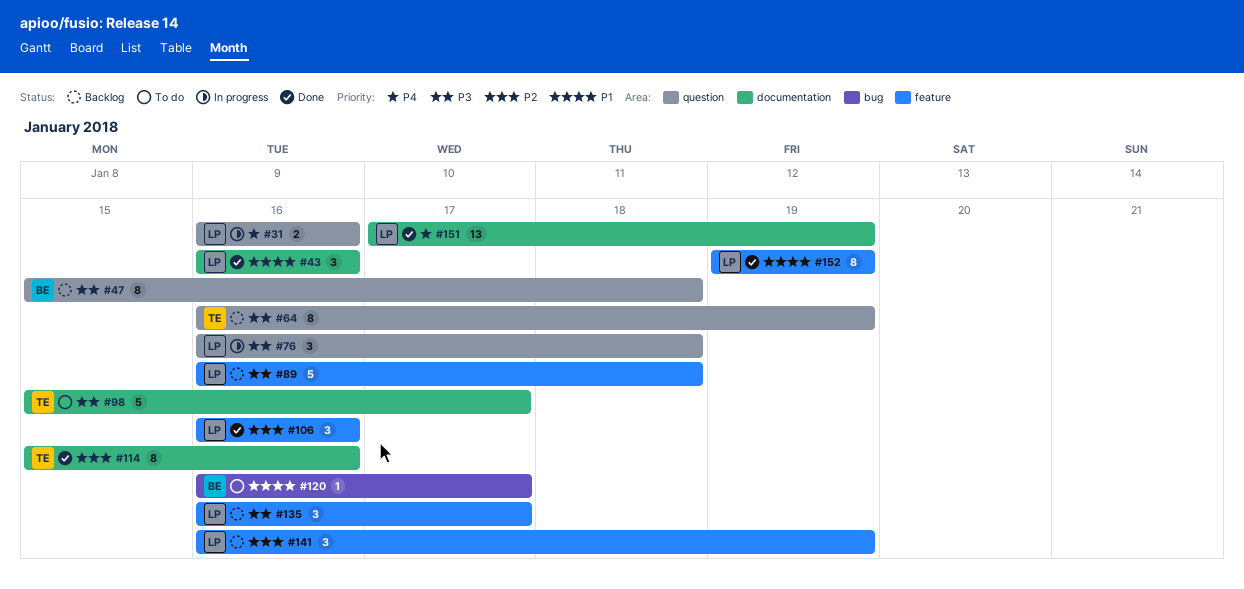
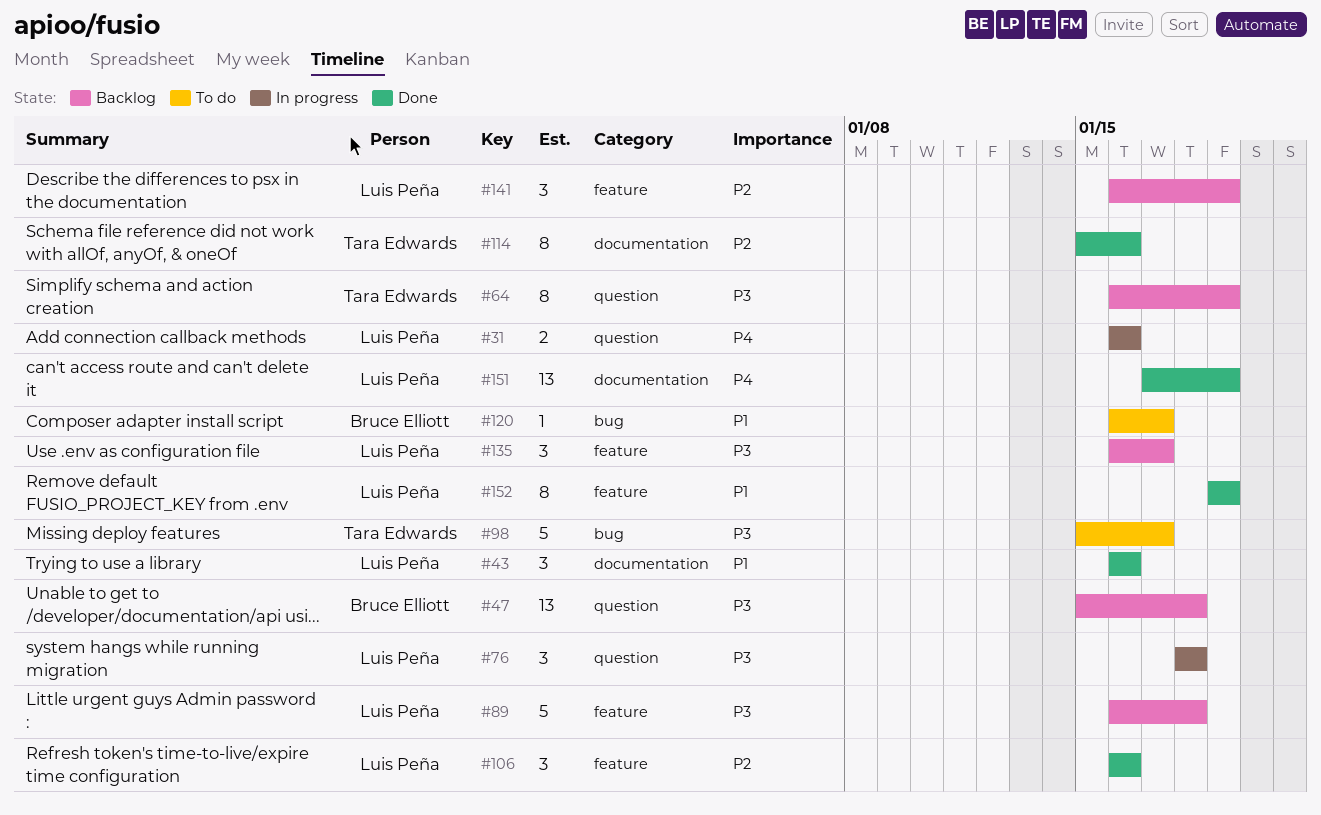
#47, estimate: 8 -> 13
#76, start: Jan 16 -> Jan 18
#98, label: documentation -> bug

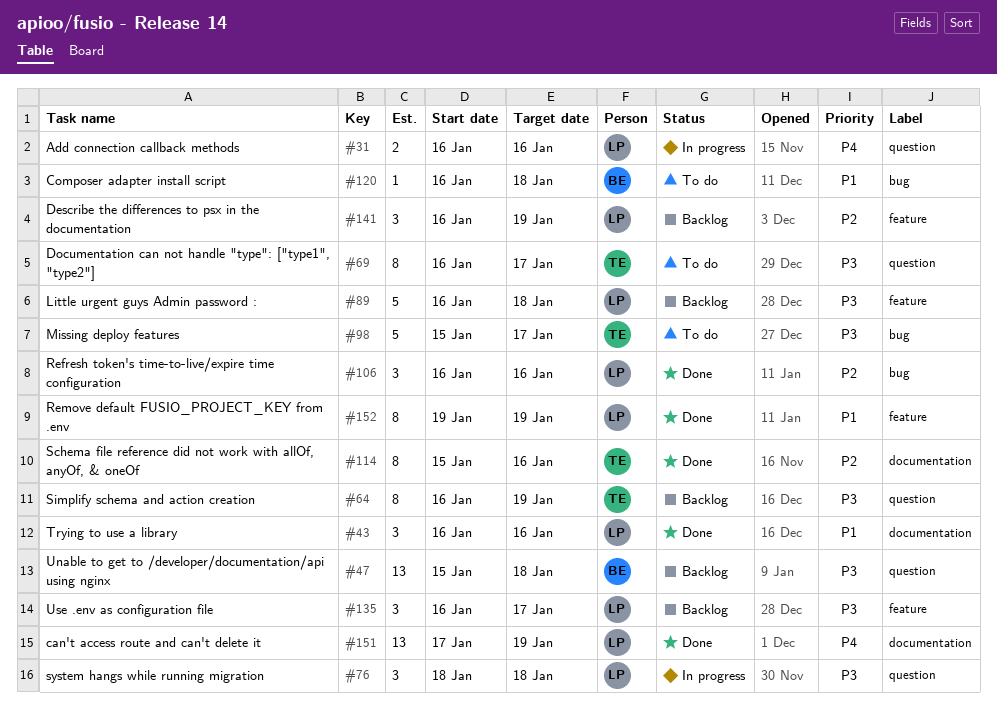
#69: none -> present
#106, label: feature -> bug
#120, due: Jan 17 -> Jan 18

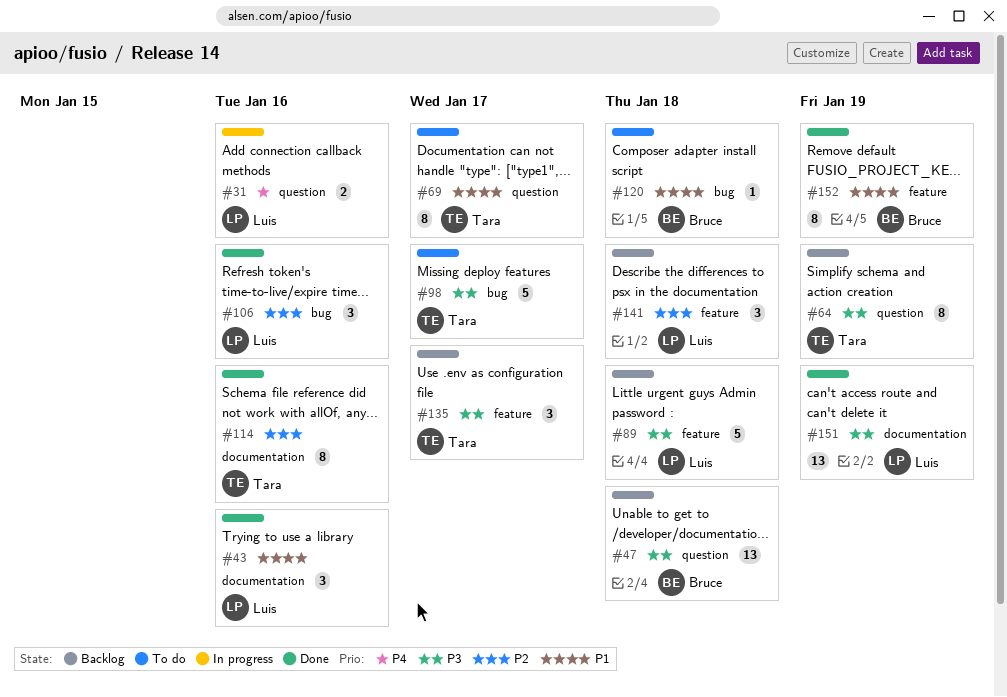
#69, priority: P3 -> P1
#76: present -> none
#135, owner: Luis -> Tara
#141, due: Jan 19 -> Jan 18
#151, priority: P4 -> P3
#152, owner: Luis -> Bruce

